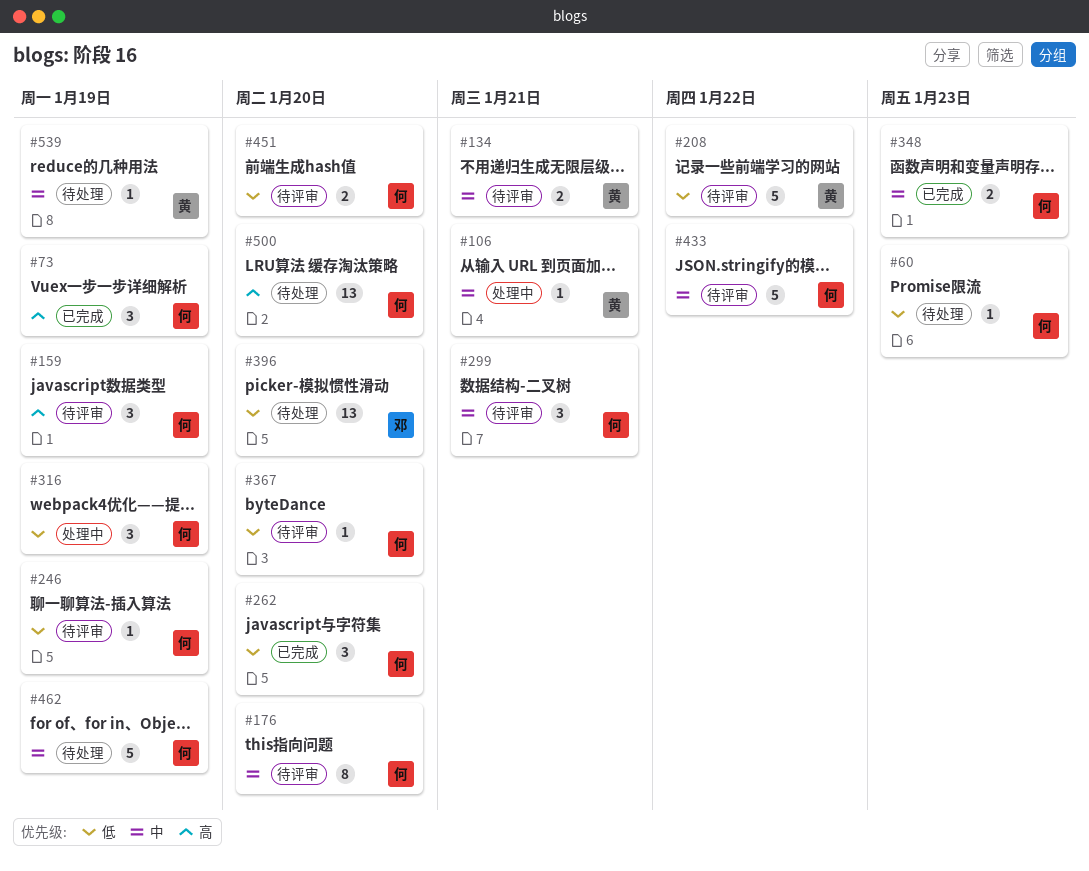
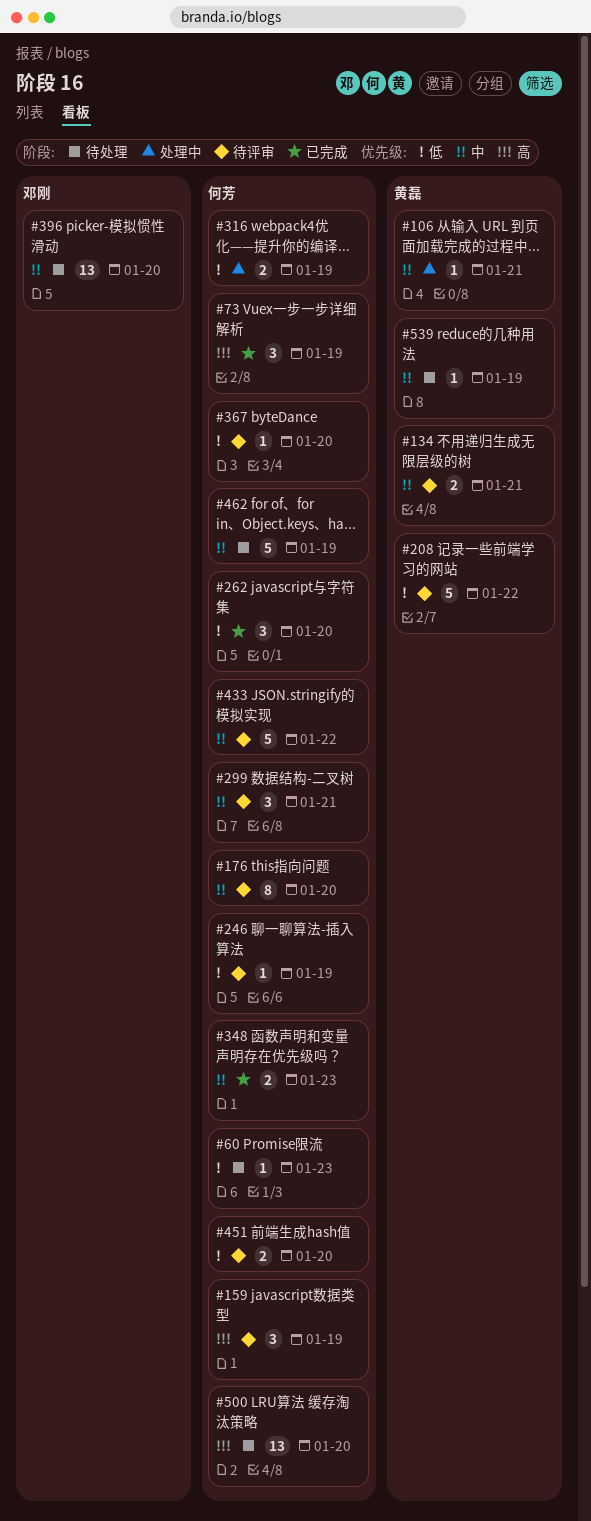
#316, estimate: 3 -> 2
#396, priority: 低 -> 中

